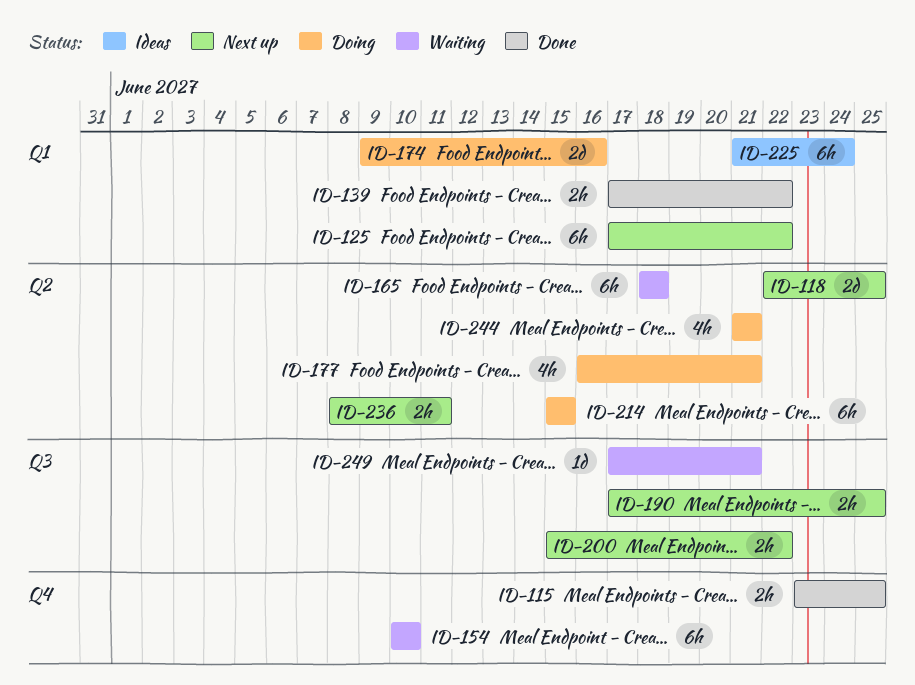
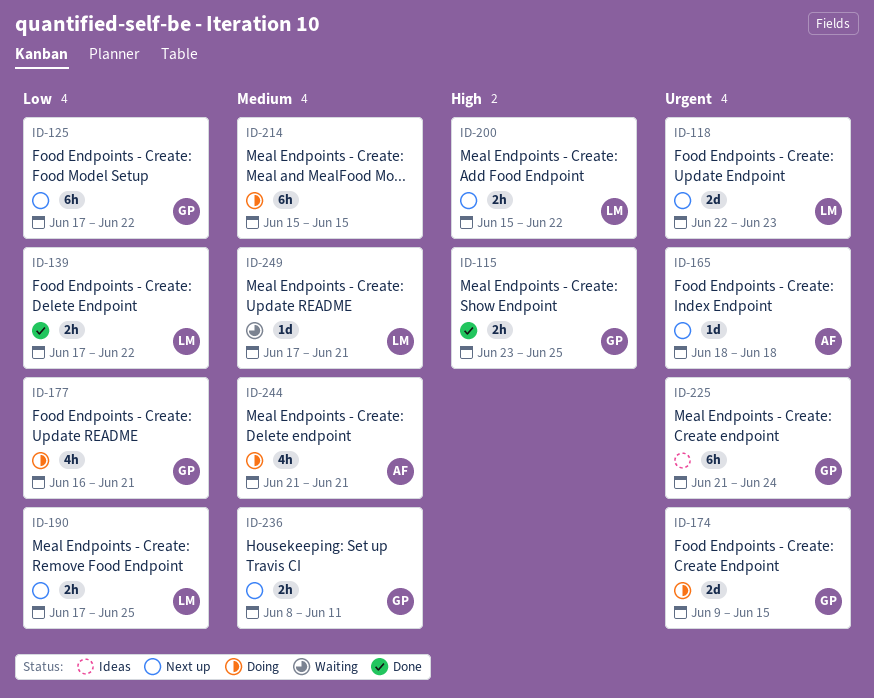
ID-118, due: Jun 25 -> Jun 23
ID-154: present -> none
ID-165, status: Waiting -> Next up
ID-165, estimate: 6h -> 1d
ID-174, due: Jun 16 -> Jun 15

